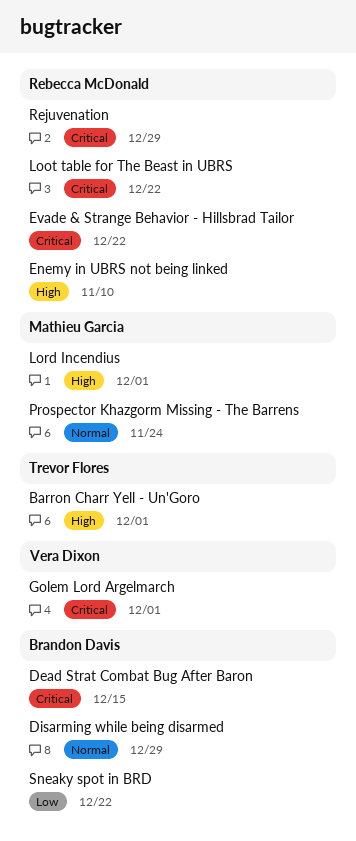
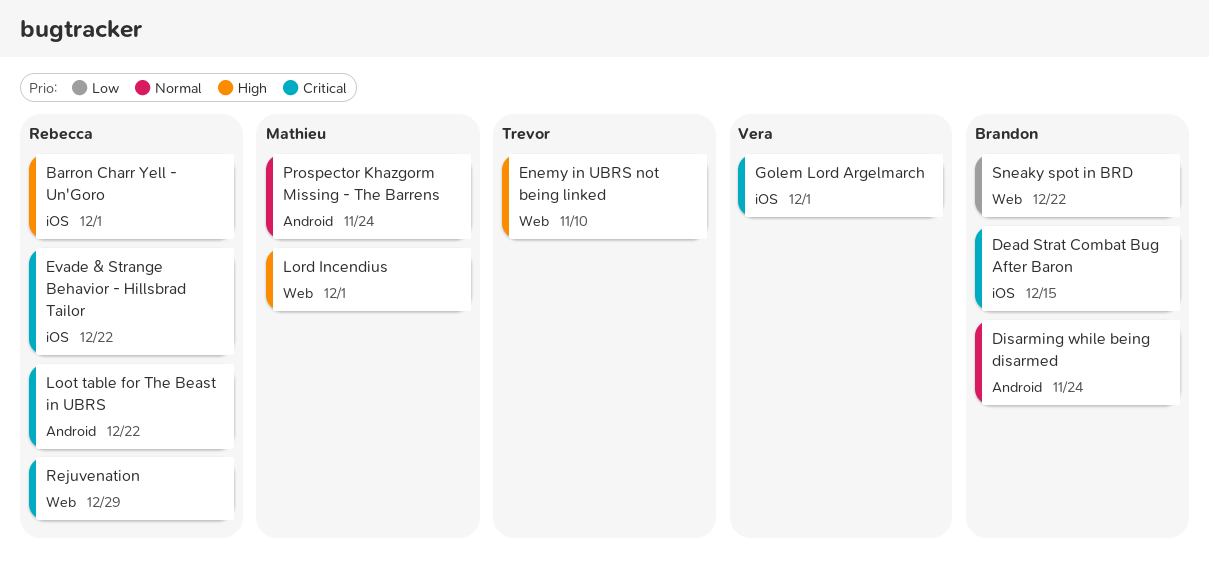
Barron Charr Yell - Un'Goro, owner: Trevor Flores -> Rebecca McDonald
Disarming while being disarmed, due: Dec 29 -> Nov 24
Enemy in UBRS not being linked, owner: Rebecca McDonald -> Trevor Flores

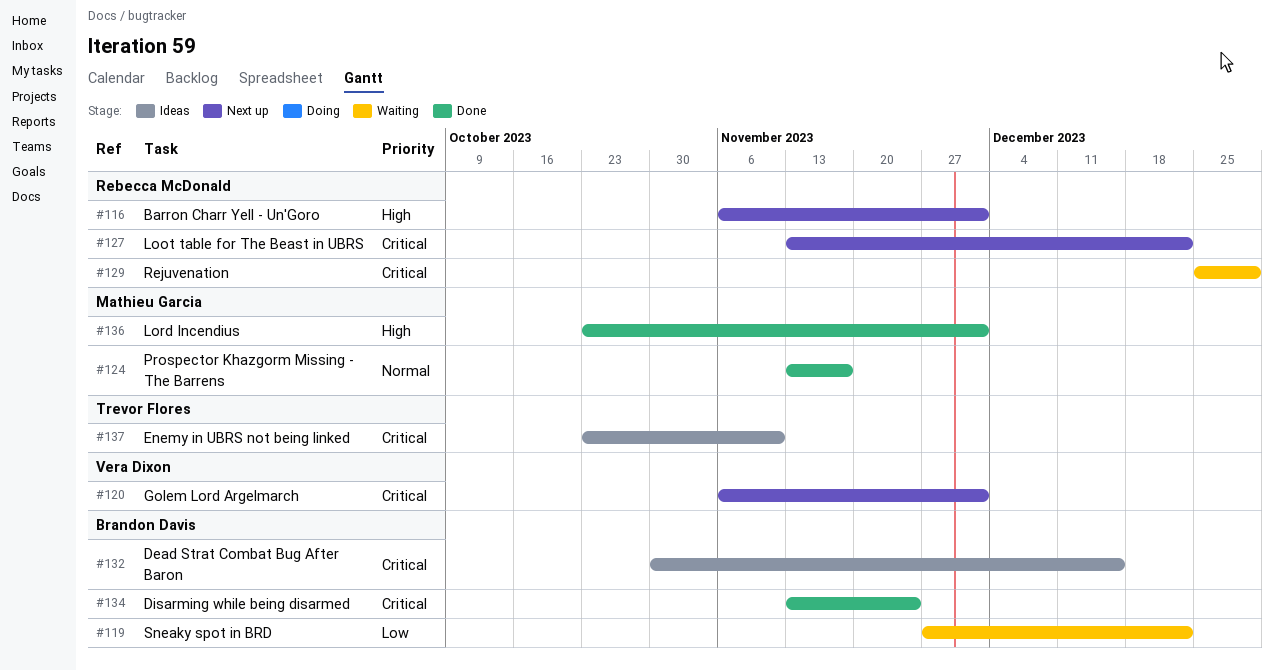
Disarming while being disarmed, priority: Normal -> Critical
Enemy in UBRS not being linked, priority: High -> Critical
Evade & Strange Behavior - Hillsbrad Tailor: present -> none
Prospector Khazgorm Missing - The Barrens, due: Nov 24 -> Nov 17

